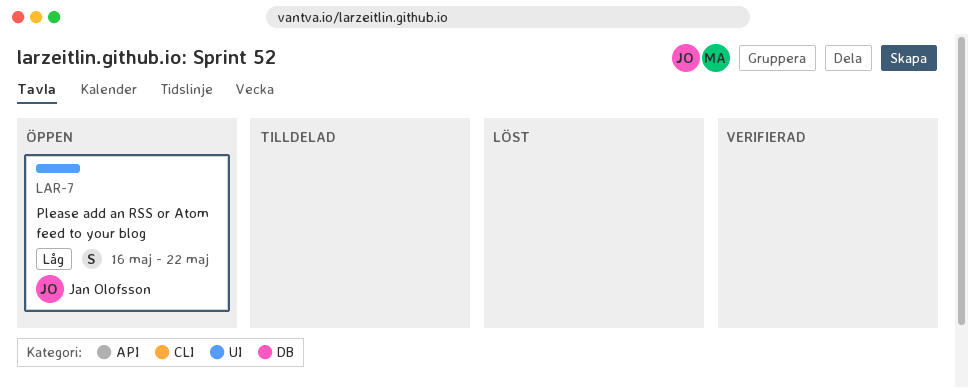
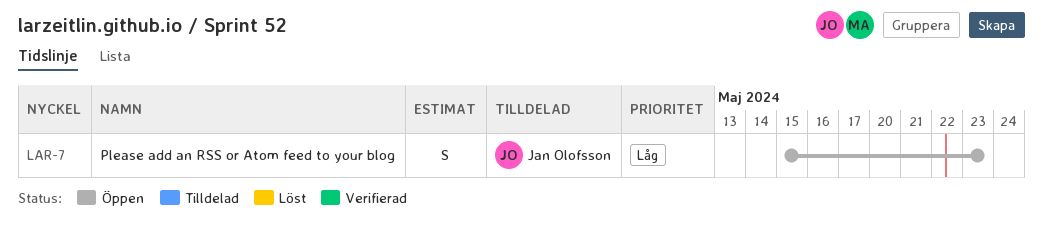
LAR-7, start: May 16 -> May 15
LAR-7, due: May 22 -> May 23

